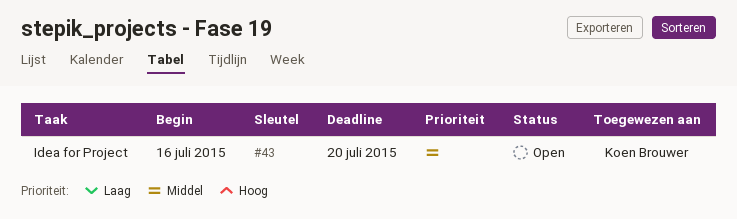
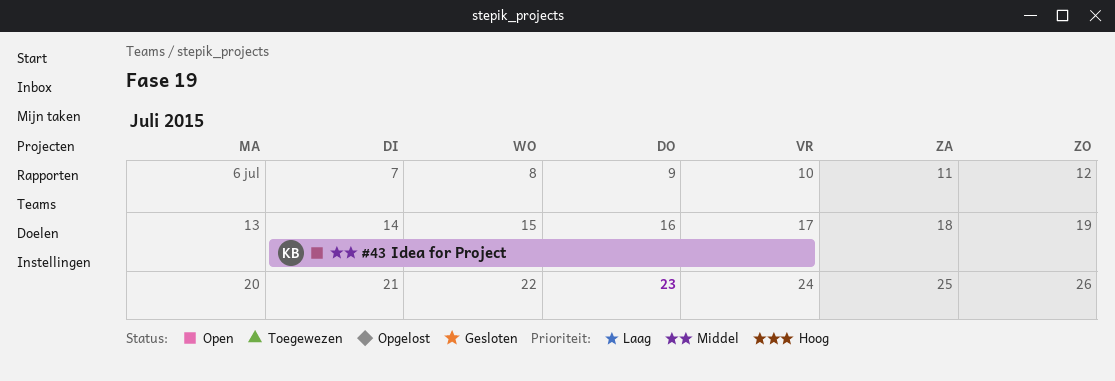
#43, start: Jul 16 -> Jul 14
#43, due: Jul 20 -> Jul 17

